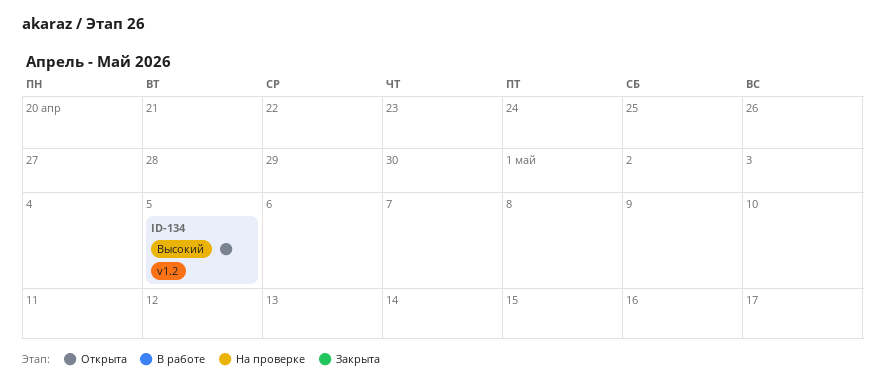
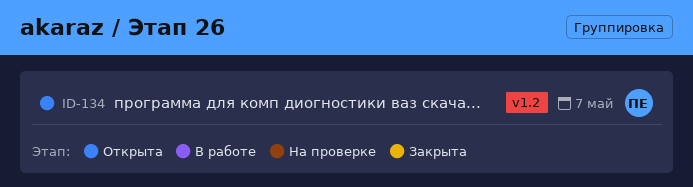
ID-134, due: May 5 -> May 7

